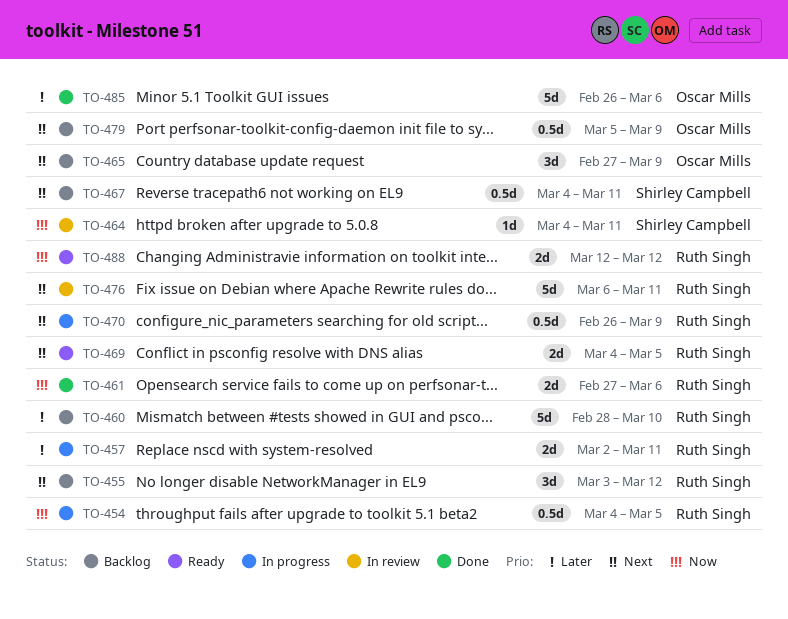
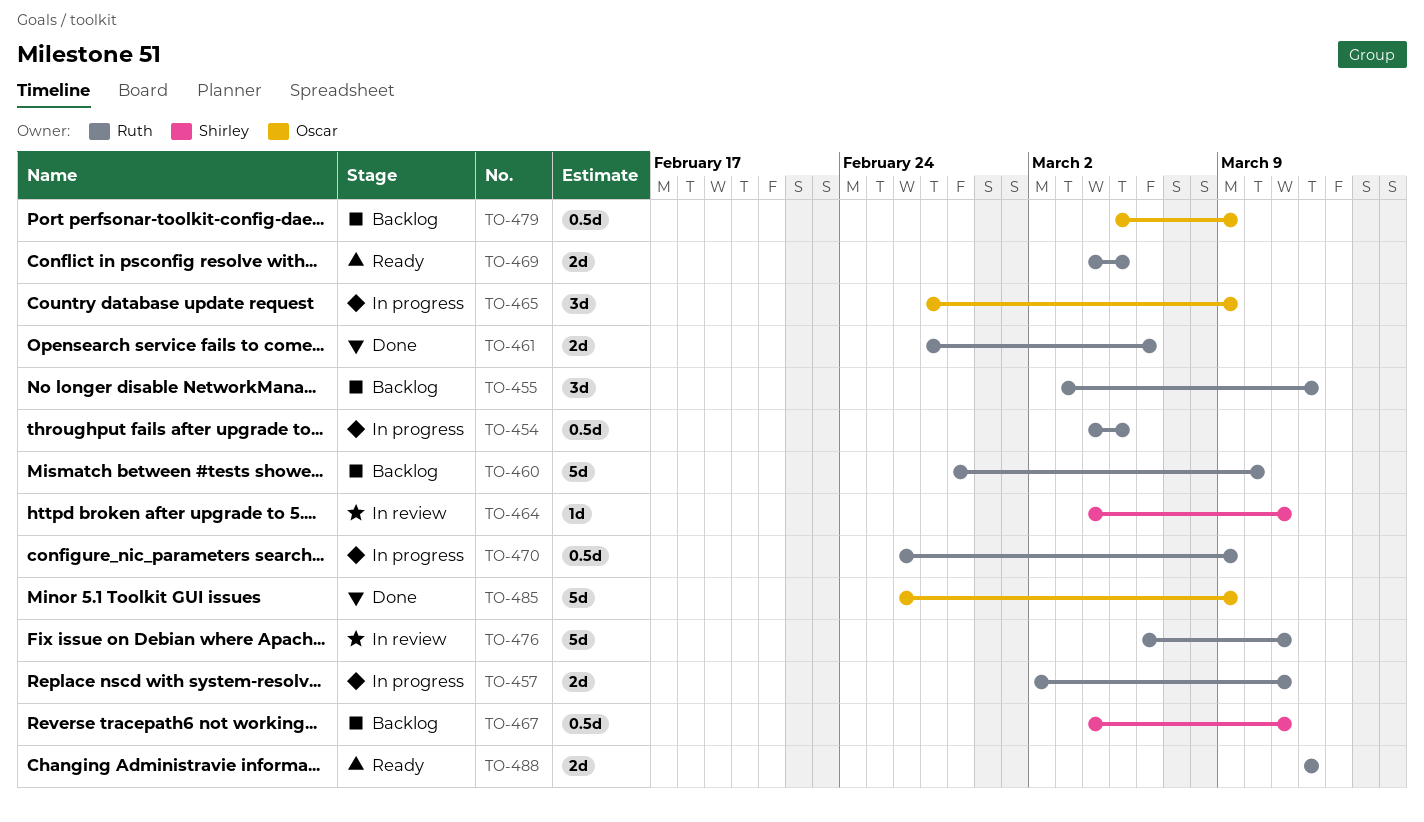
TO-465, status: Backlog -> In progress
TO-485, due: Mar 6 -> Mar 9

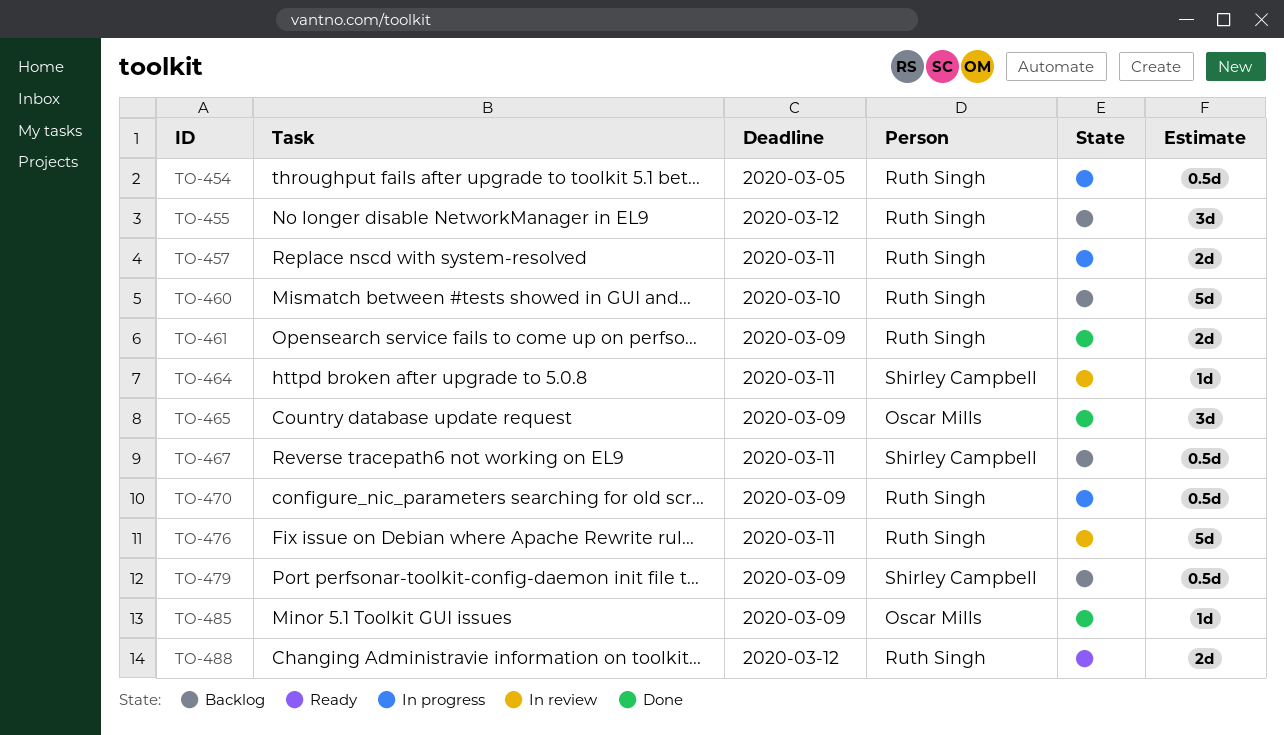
TO-461, due: Mar 6 -> Mar 9
TO-465, status: In progress -> Done
TO-469: present -> none
TO-479, owner: Oscar Mills -> Shirley Campbell
TO-485, estimate: 5d -> 1d

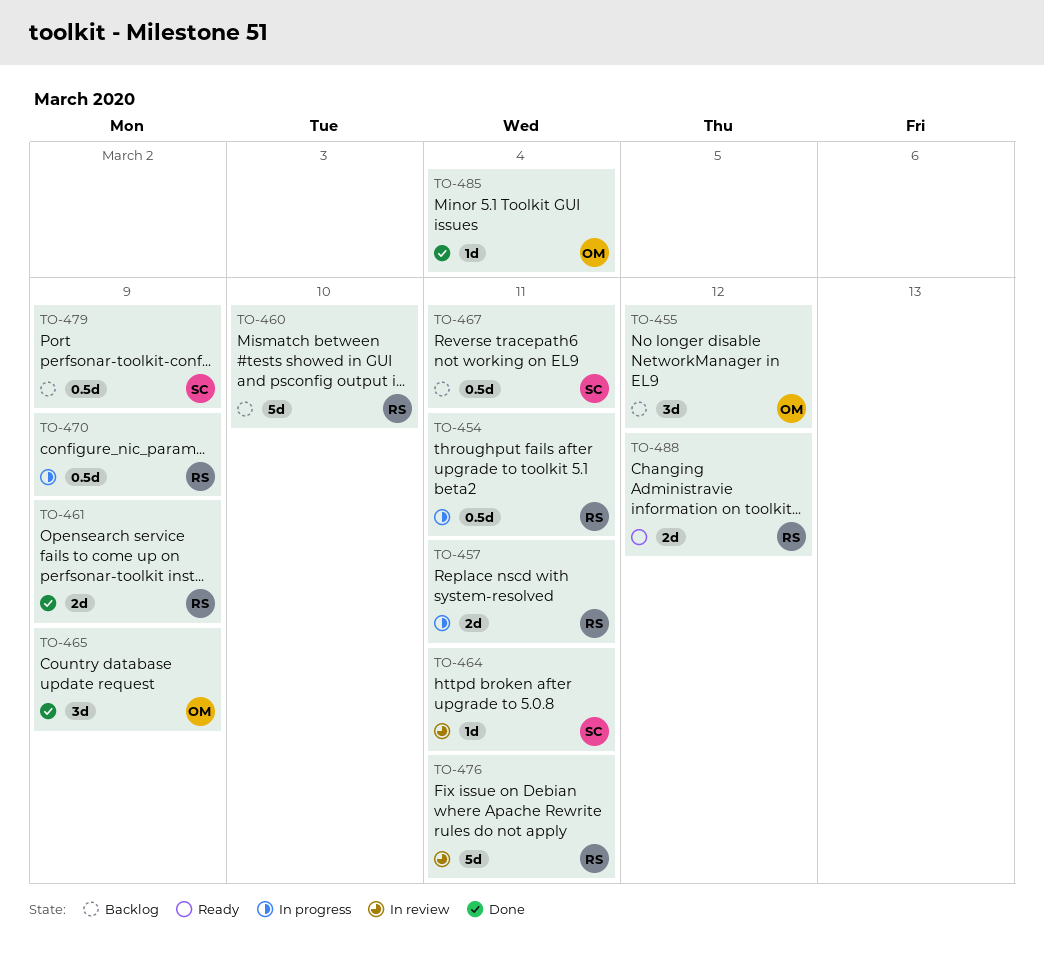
TO-454, due: Mar 5 -> Mar 11
TO-455, owner: Ruth Singh -> Oscar Mills
TO-485, due: Mar 9 -> Mar 4

